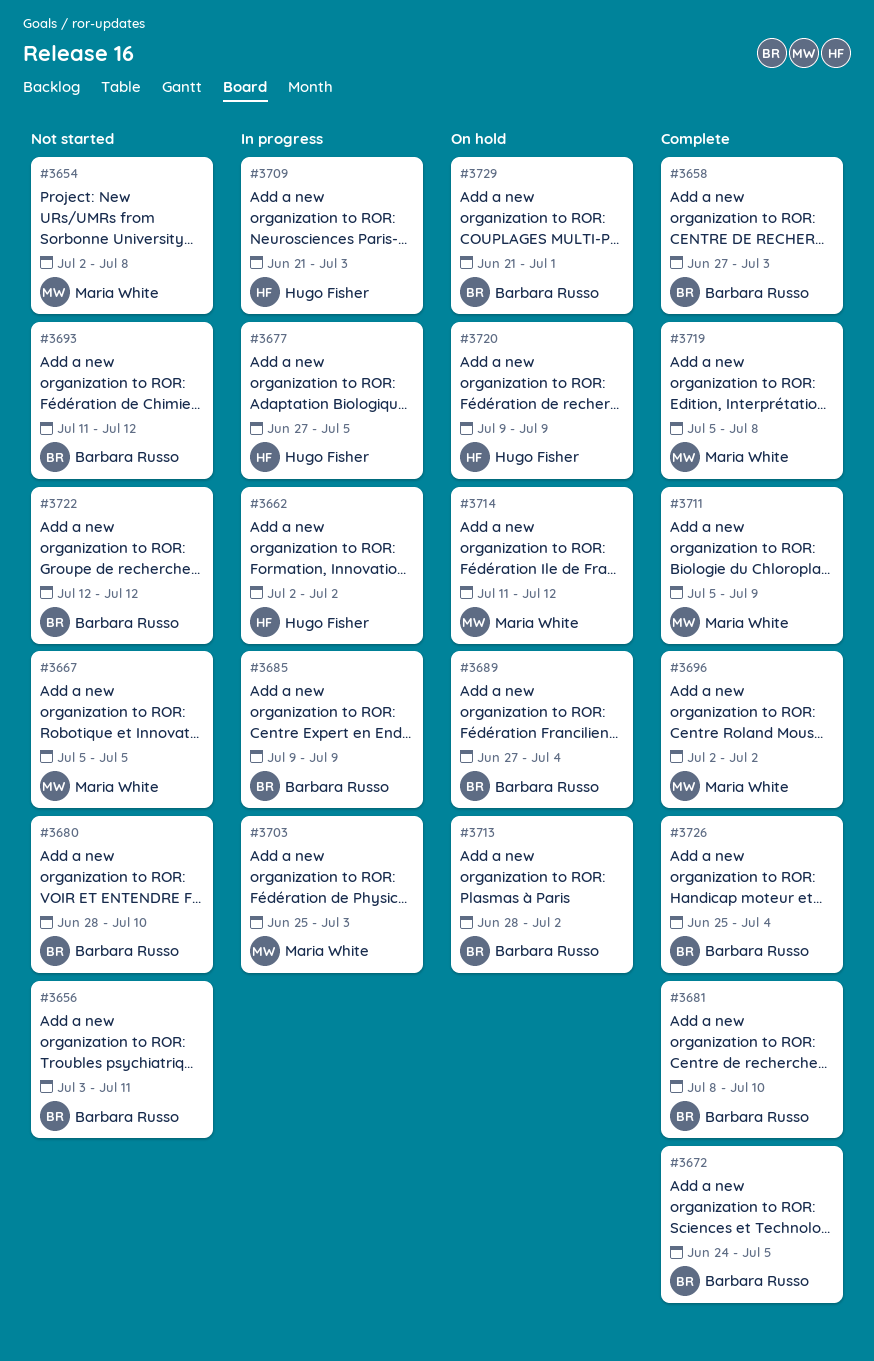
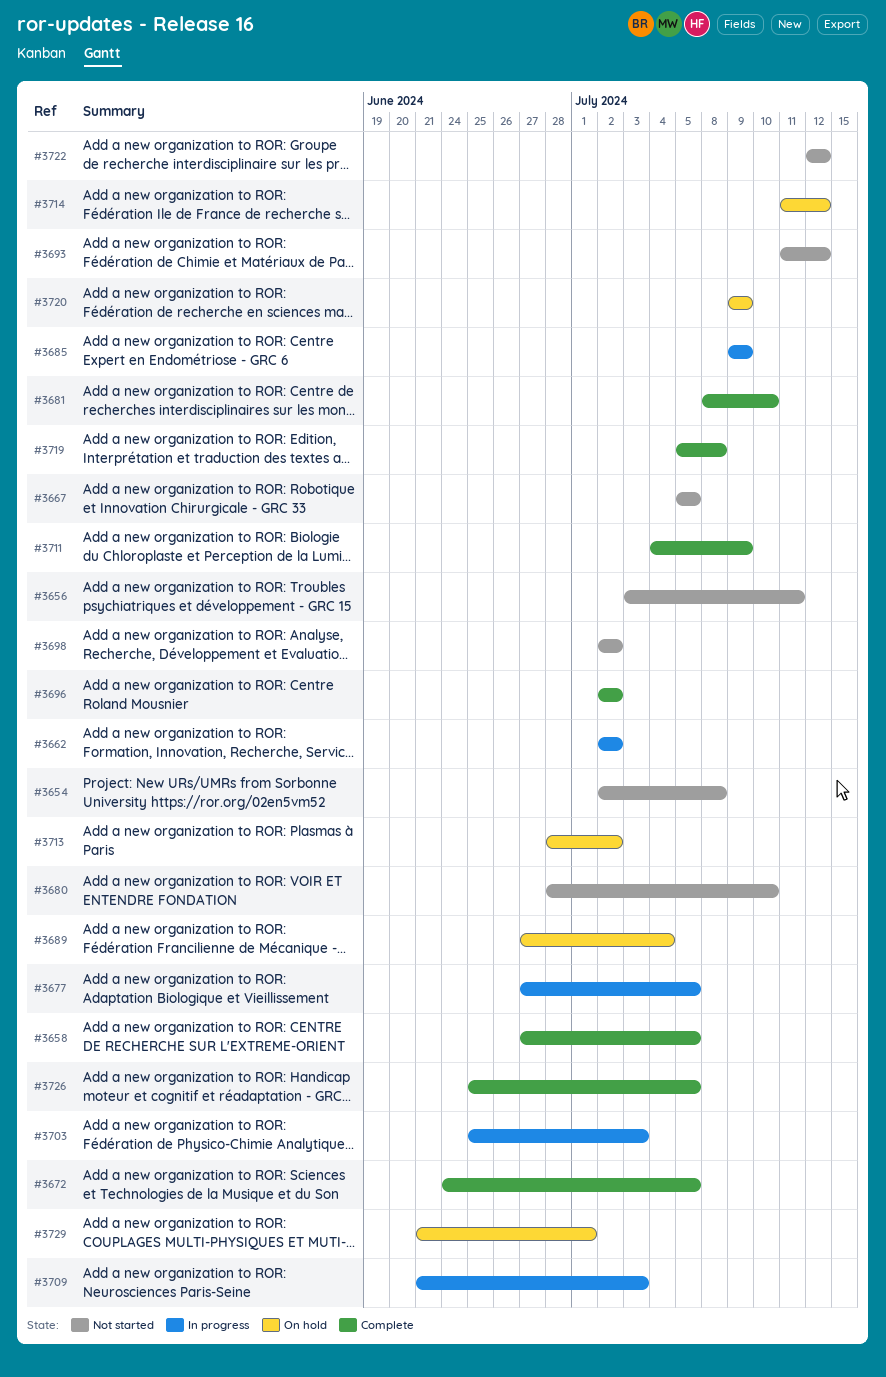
#3658, due: Jul 3 -> Jul 5
#3698: none -> present
#3711, start: Jul 5 -> Jul 4
#3726, due: Jul 4 -> Jul 5

